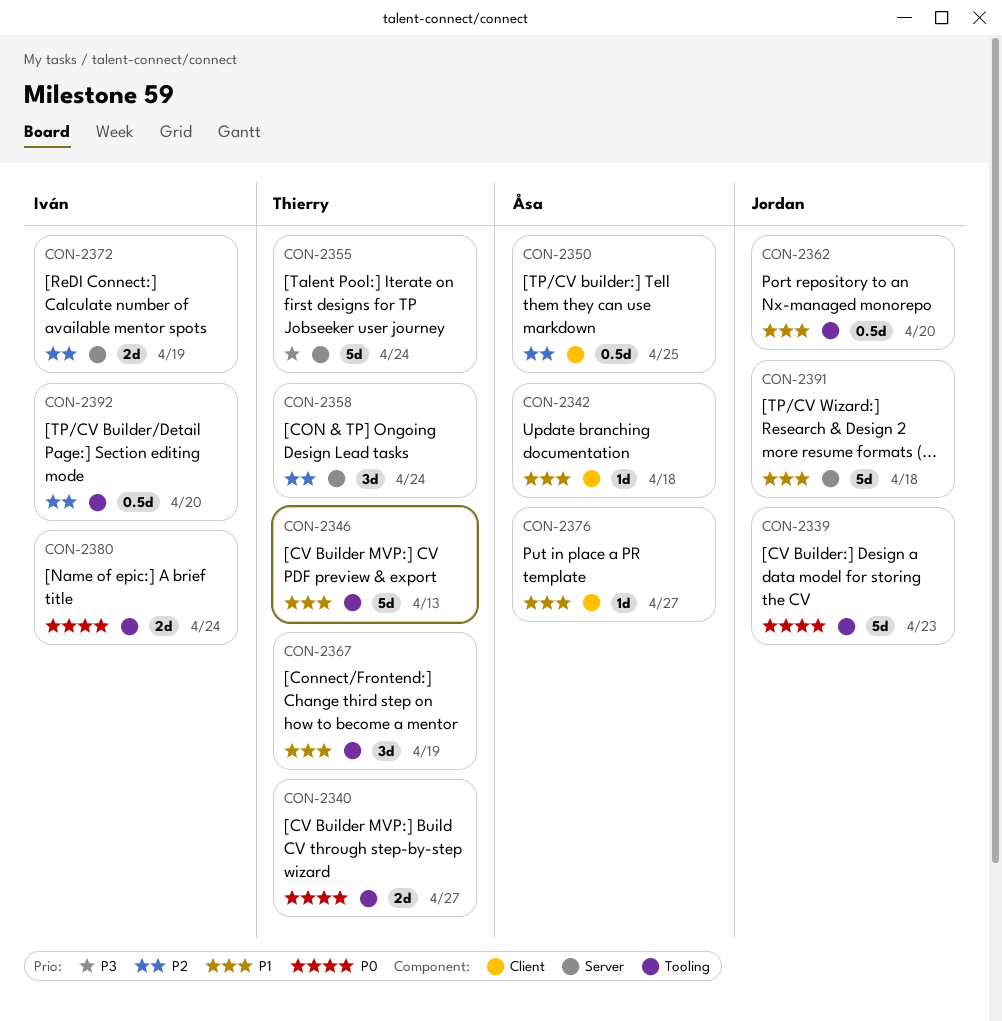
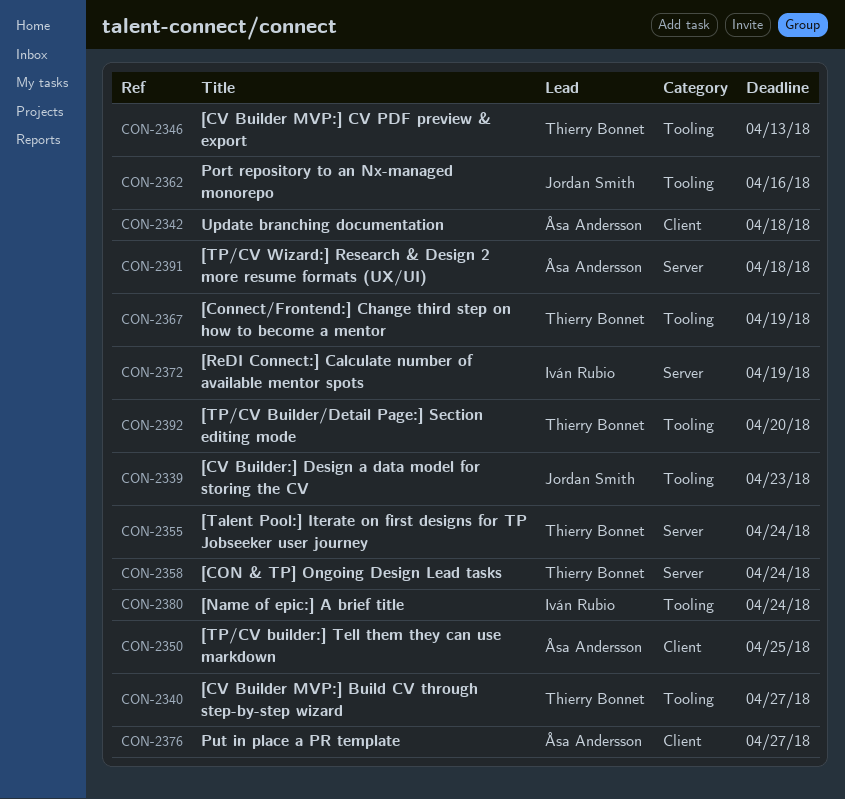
CON-2362, due: Apr 20 -> Apr 16
CON-2391, owner: Jordan Smith -> Åsa Andersson
CON-2392, owner: Iván Rubio -> Thierry Bonnet

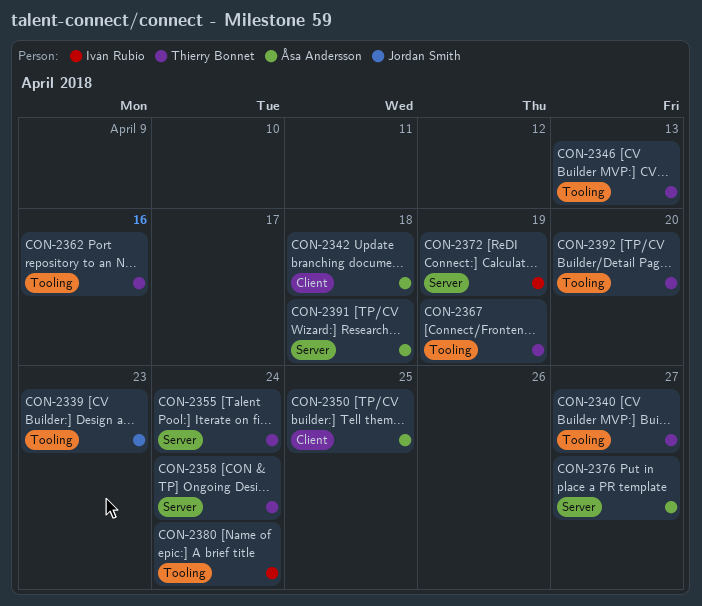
CON-2362, owner: Jordan Smith -> Thierry Bonnet
CON-2376, label: Client -> Server

